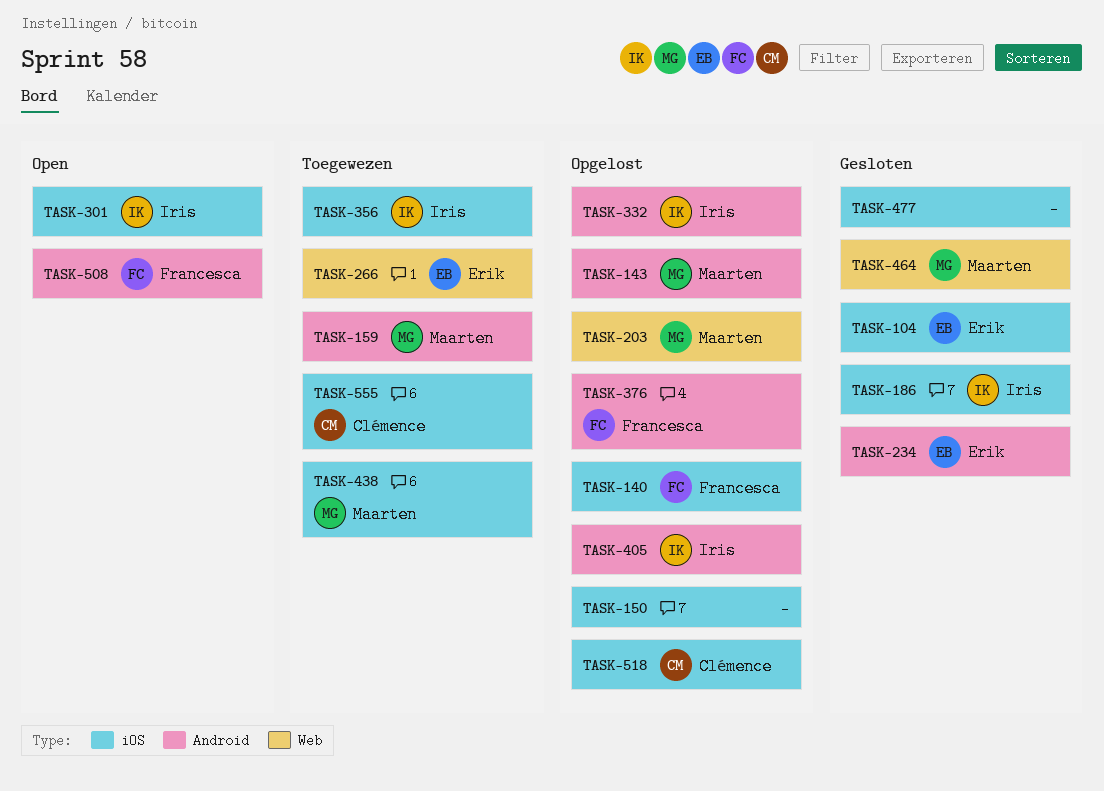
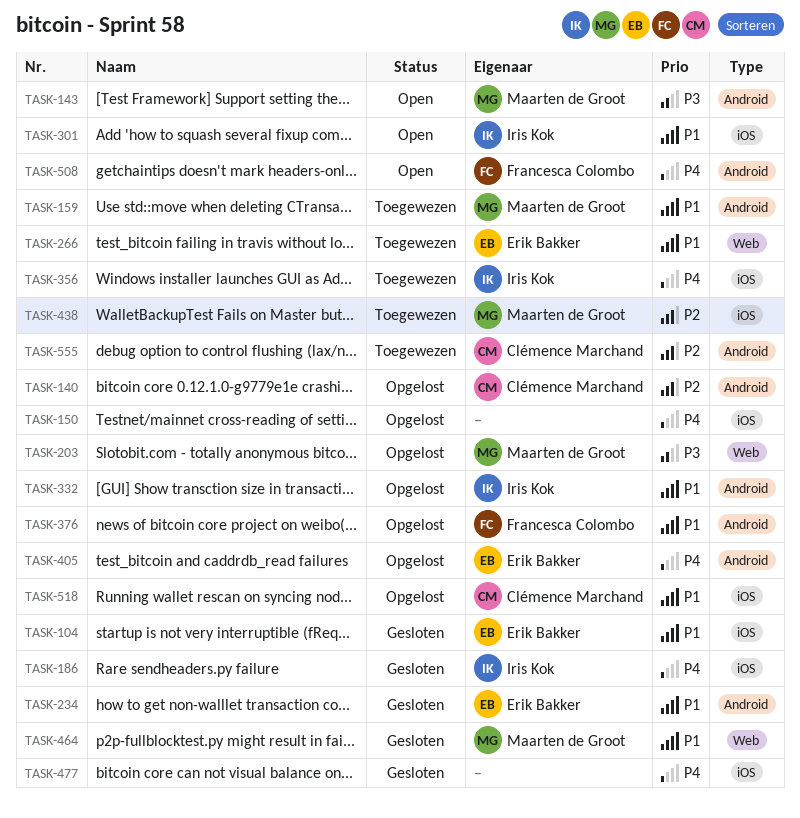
TASK-140, owner: Francesca Colombo -> Clémence Marchand
TASK-140, label: iOS -> Android
TASK-143, status: Opgelost -> Open
TASK-405, owner: Iris Kok -> Erik Bakker
TASK-555, label: iOS -> Android

